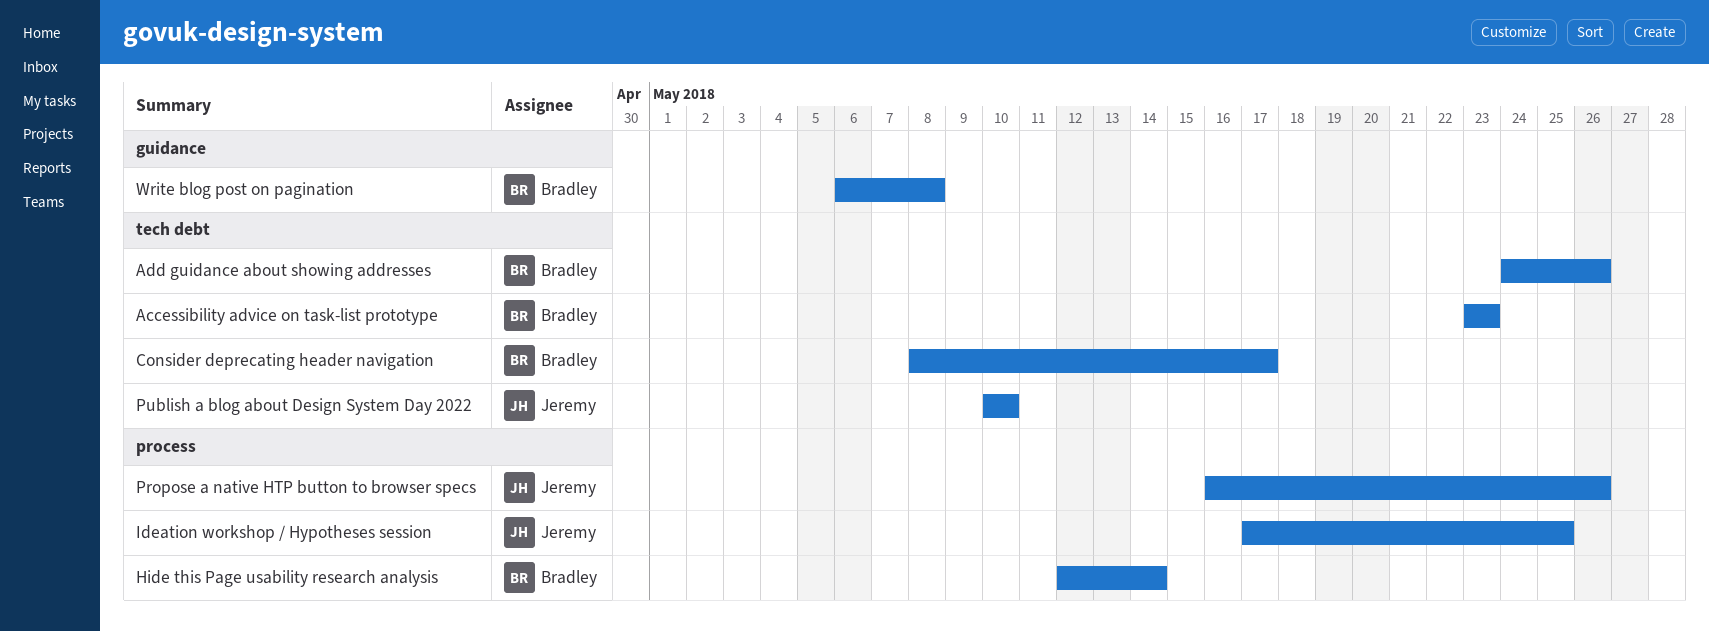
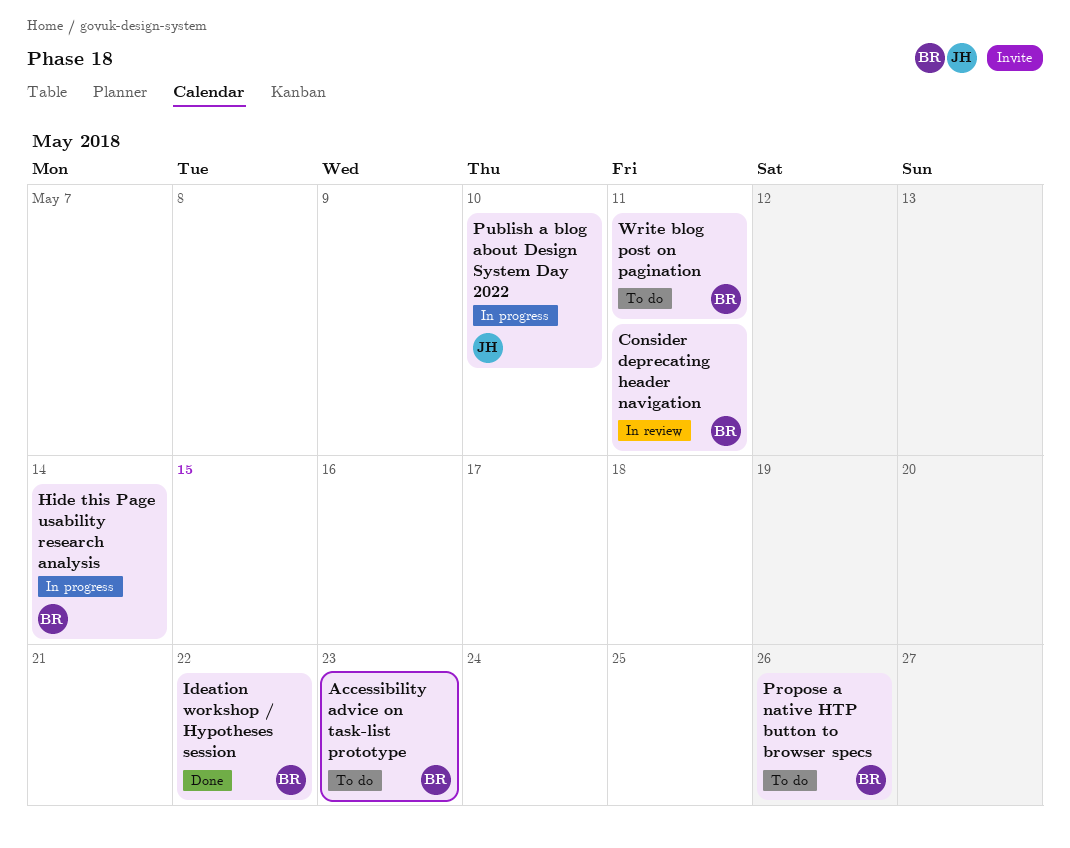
Add guidance about showing addresses: present -> none
Consider deprecating header navigation, due: May 17 -> May 11
Ideation workshop / Hypotheses session, owner: Jeremy -> Bradley
Ideation workshop / Hypotheses session, due: May 25 -> May 22
Propose a native HTP button to browser specs, owner: Jeremy -> Bradley
Write blog post on pagination, due: May 8 -> May 11

